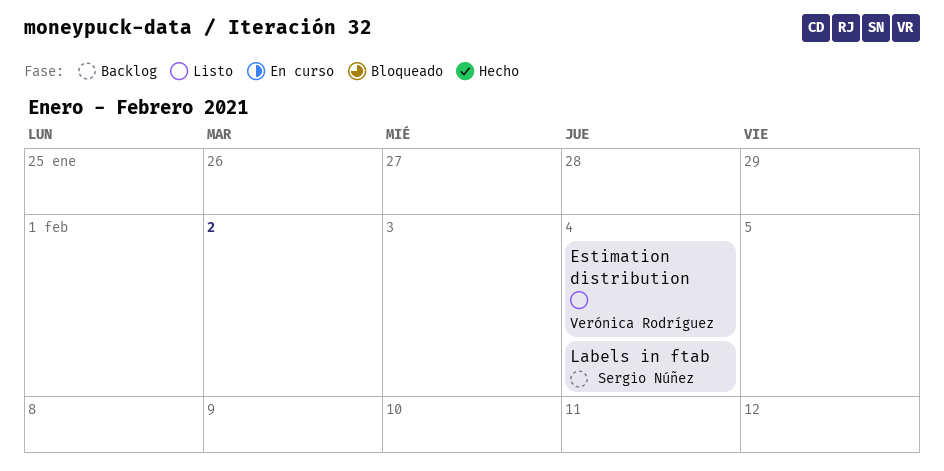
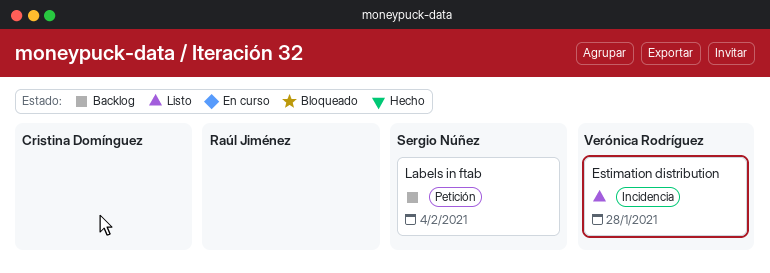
Estimation distribution, due: Feb 4 -> Jan 28

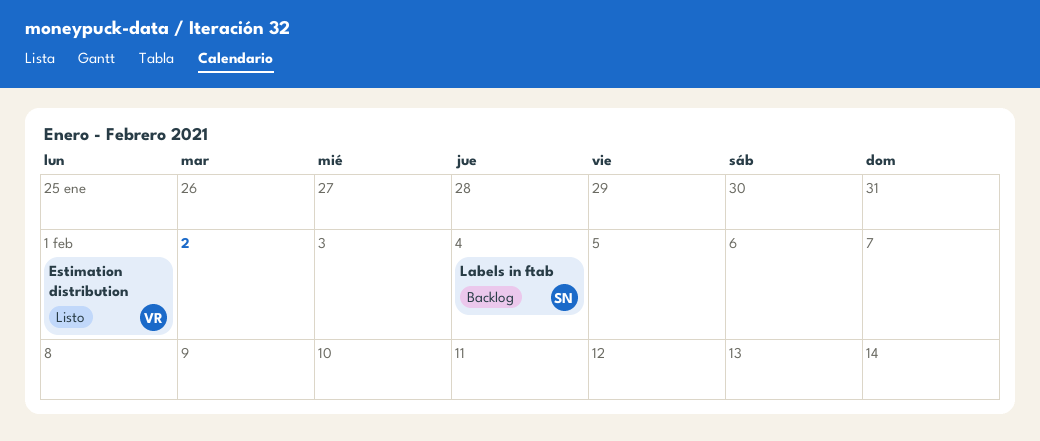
Estimation distribution, due: Jan 28 -> Feb 1

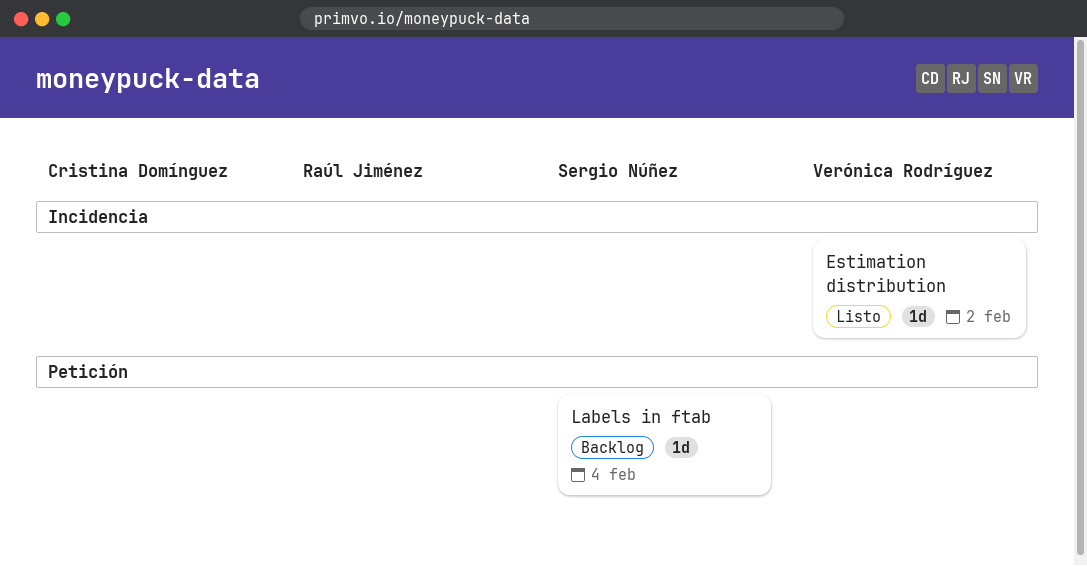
Estimation distribution, due: Feb 1 -> Feb 2

